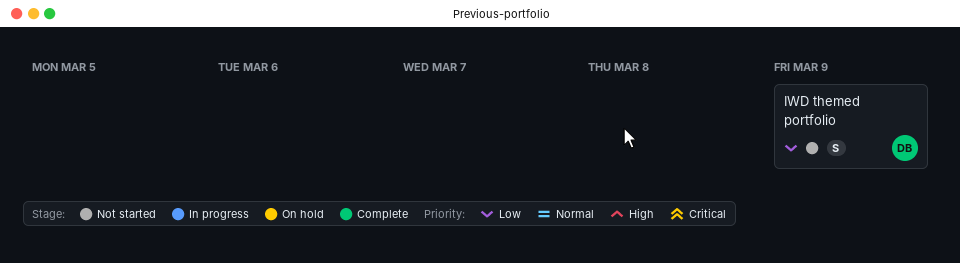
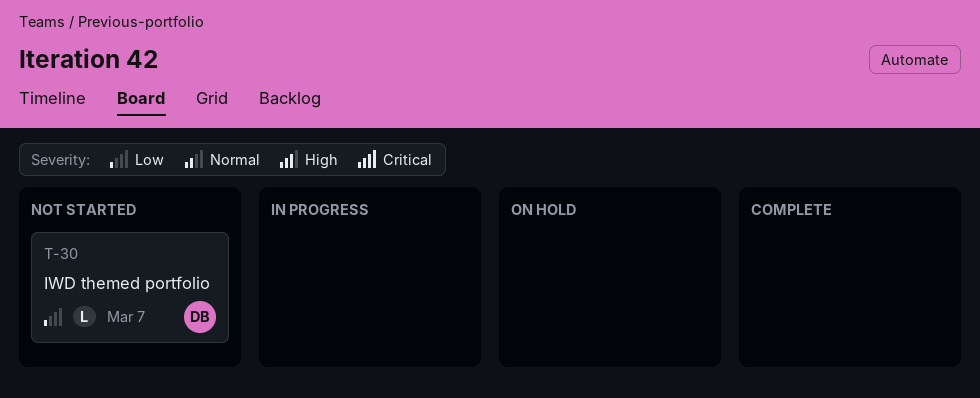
IWD themed portfolio, estimate: S -> L
IWD themed portfolio, due: Mar 9 -> Mar 7

